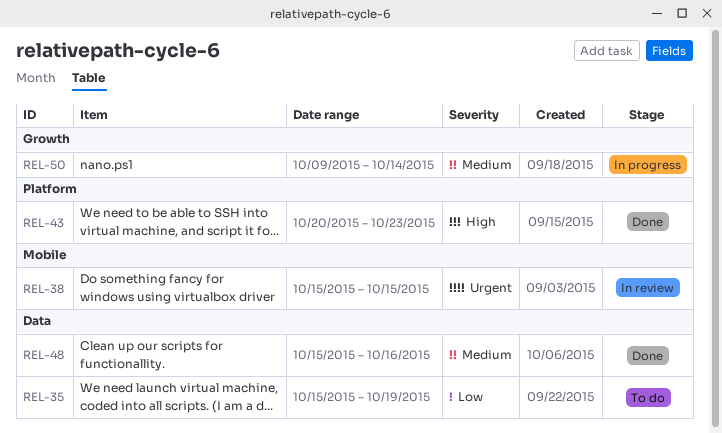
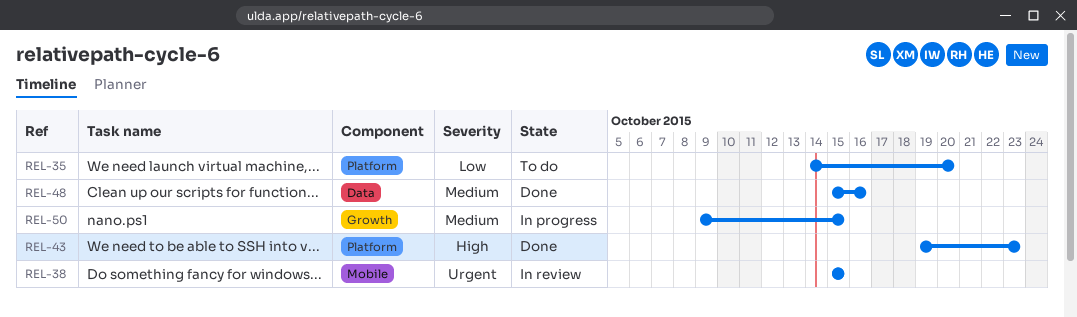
REL-35, label: Data -> Platform
REL-35, start: Oct 15 -> Oct 14
REL-35, due: Oct 19 -> Oct 20
REL-43, start: Oct 20 -> Oct 19
REL-50, due: Oct 14 -> Oct 15

